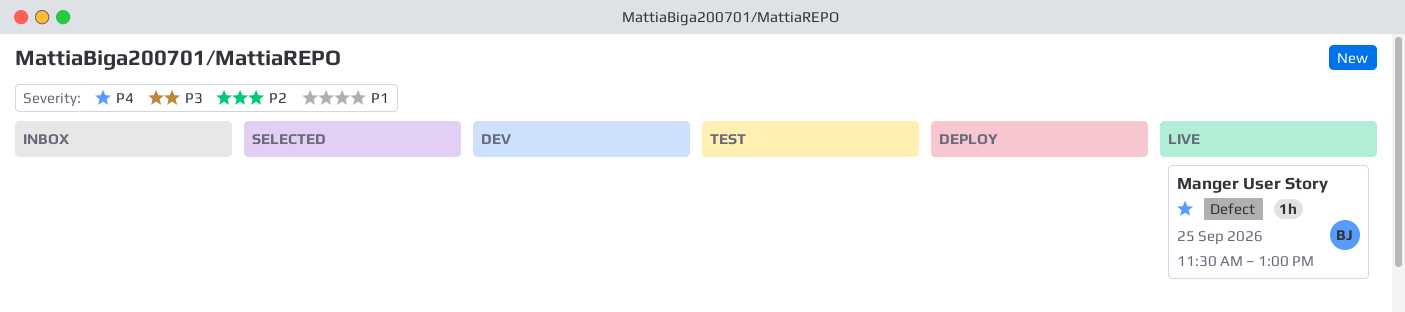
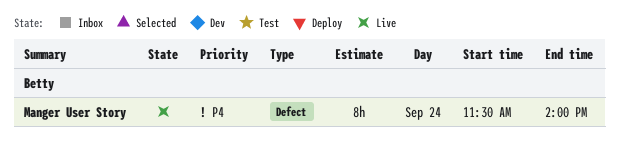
Manger User Story, estimate: 1h -> 8h
Manger User Story, day: Sep 25 -> Sep 24
Manger User Story, ends: 13:00 -> 14:00

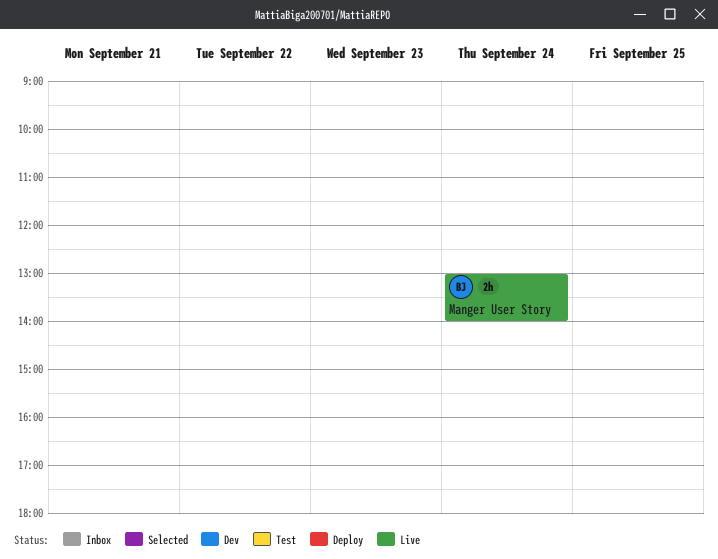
Manger User Story, estimate: 8h -> 2h
Manger User Story, begins: 11:30 -> 13:00

